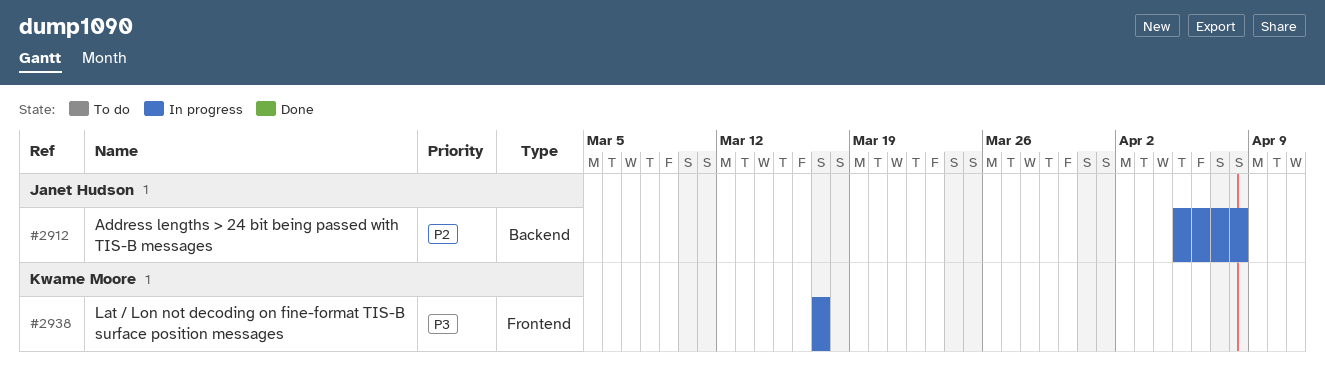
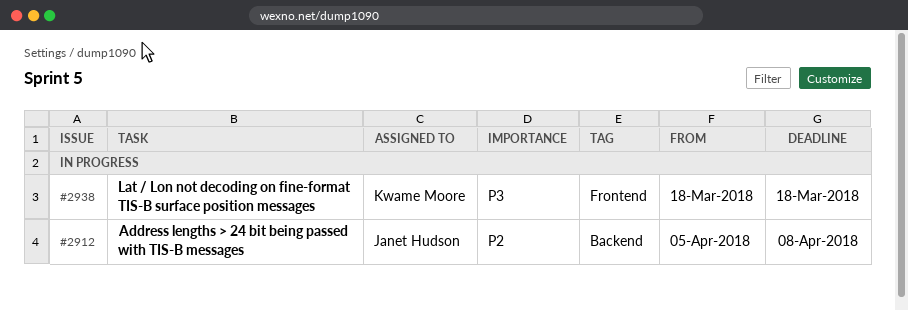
#2938, start: Mar 17 -> Mar 18
#2938, due: Mar 17 -> Mar 18

